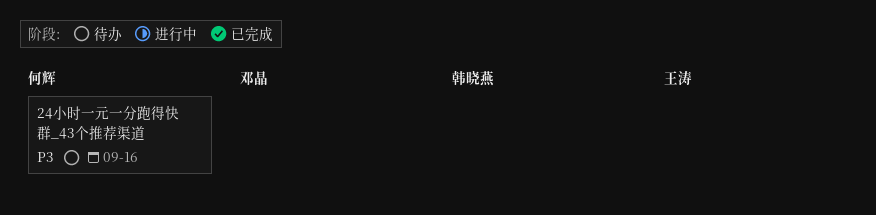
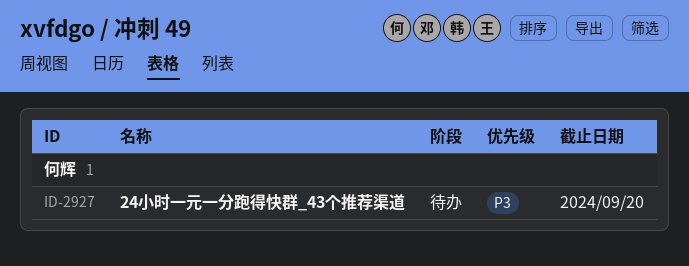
24小时一元一分跑得快群_43个推荐渠道, due: Sep 16 -> Sep 20

